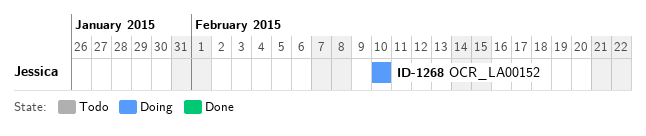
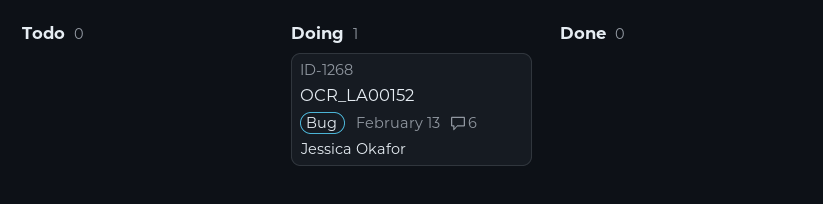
ID-1268, due: Feb 10 -> Feb 13

